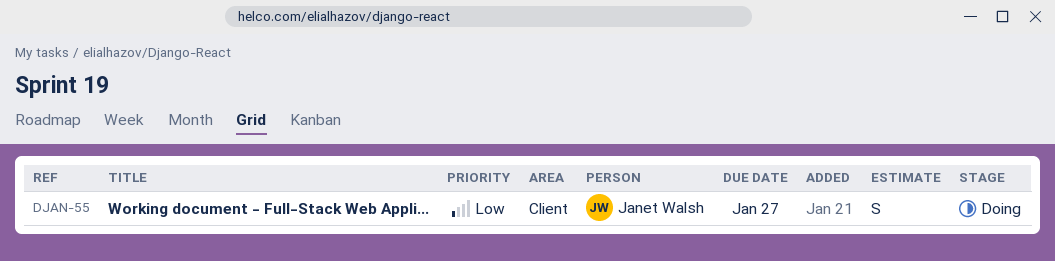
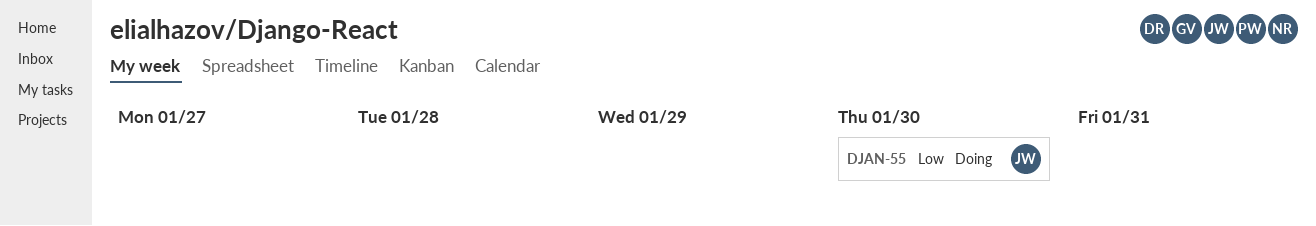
DJAN-55, due: Jan 27 -> Jan 30

